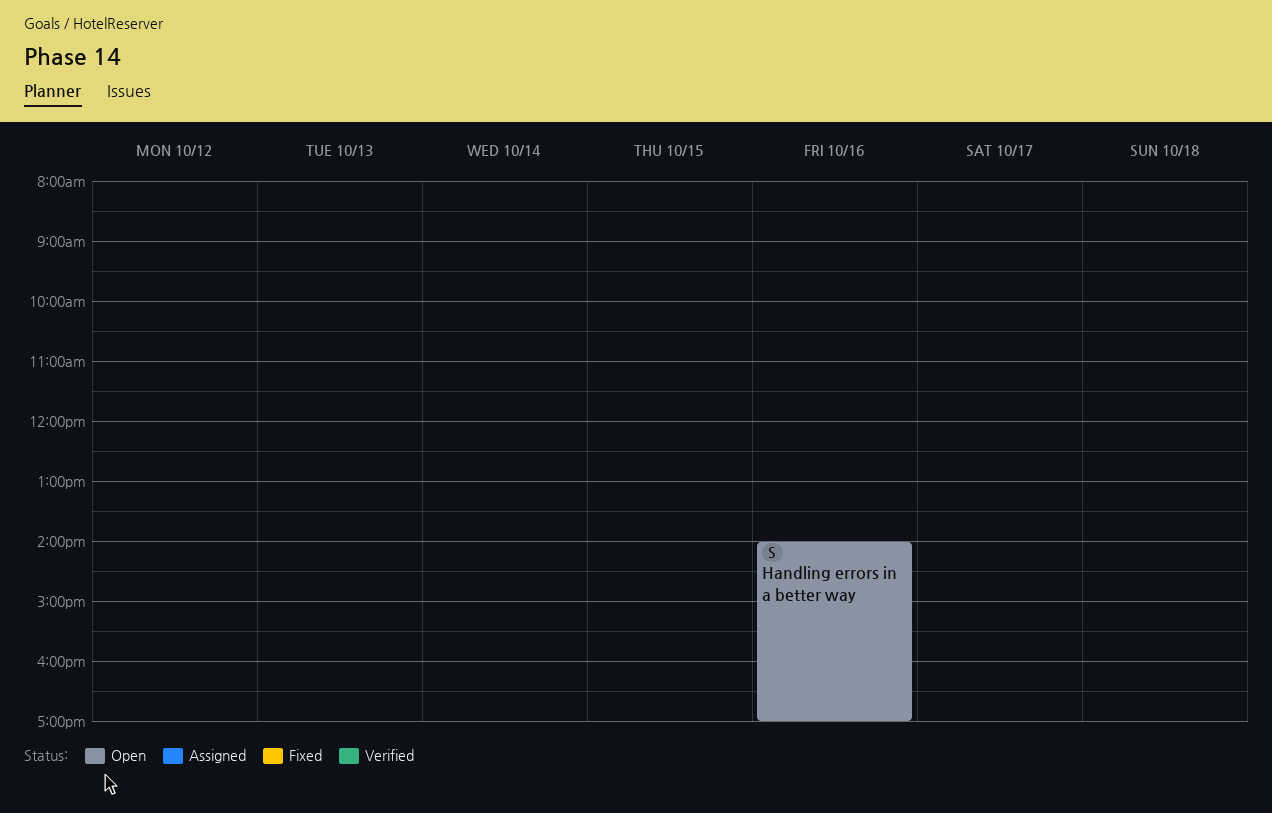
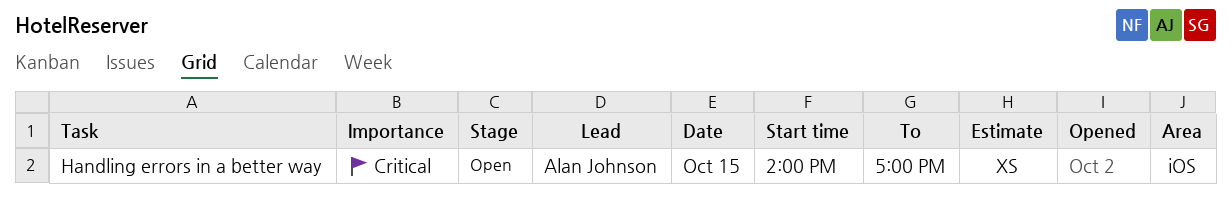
Handling errors in a better way, estimate: S -> XS
Handling errors in a better way, day: Oct 16 -> Oct 15

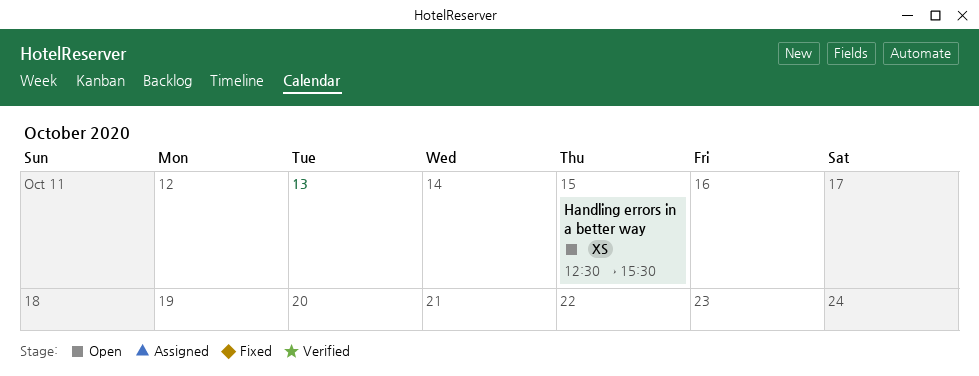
Handling errors in a better way, begins: 14:00 -> 12:30
Handling errors in a better way, ends: 17:00 -> 15:30

